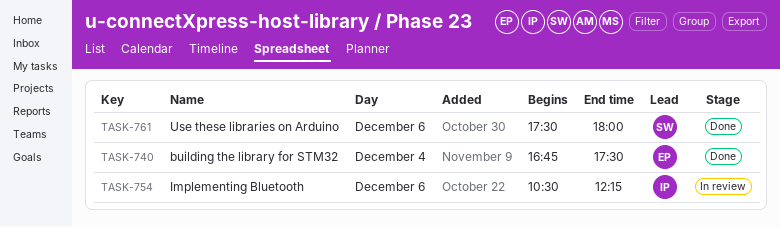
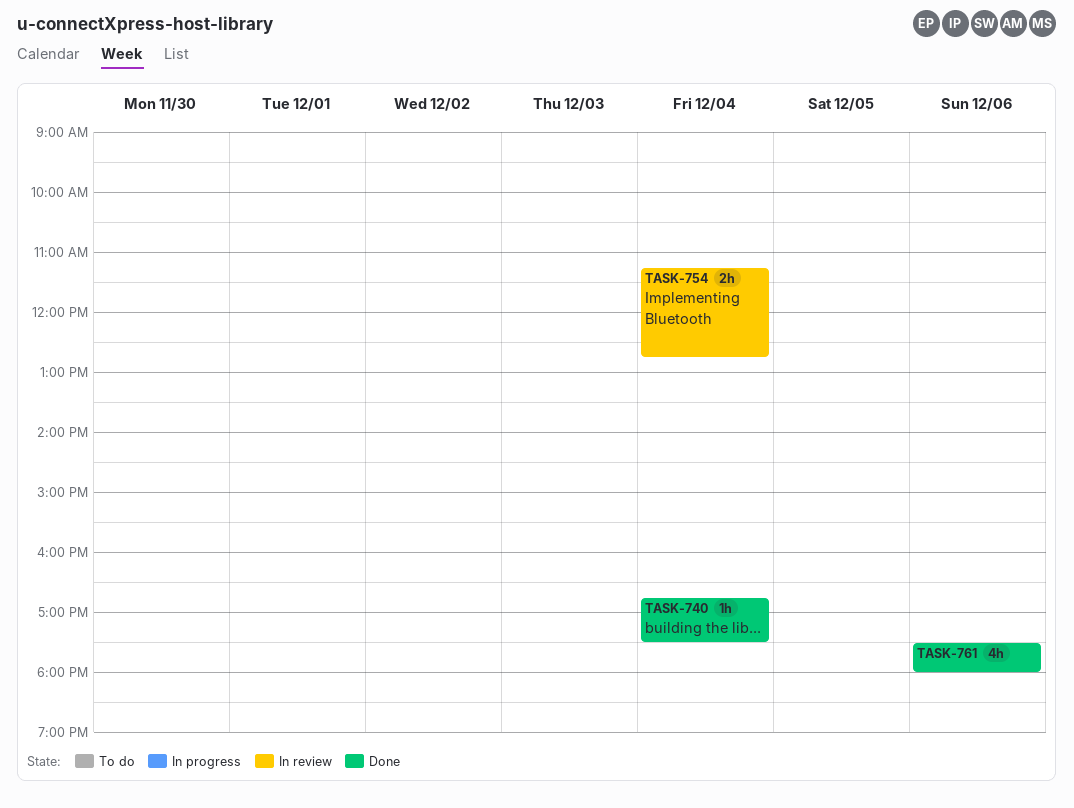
TASK-754, day: Dec 6 -> Dec 4
TASK-754, begins: 10:30 -> 11:15
TASK-754, ends: 12:15 -> 12:45

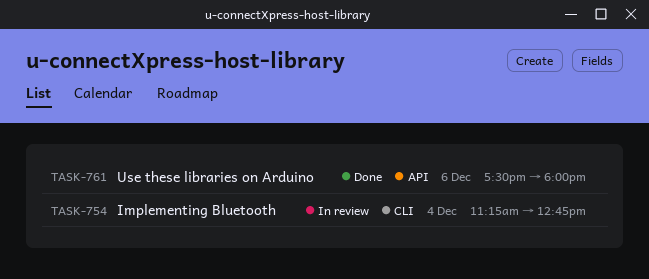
TASK-740: present -> none

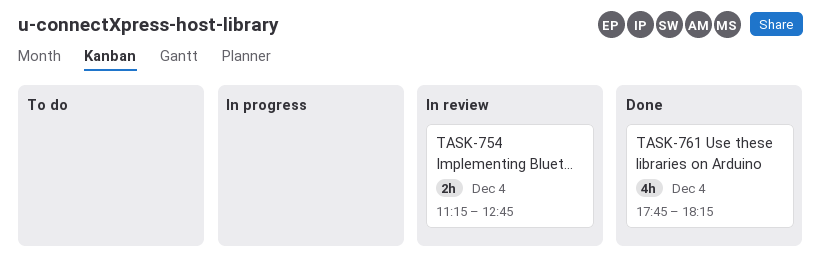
TASK-761, day: Dec 6 -> Dec 4
TASK-761, begins: 17:30 -> 17:45
TASK-761, ends: 18:00 -> 18:15

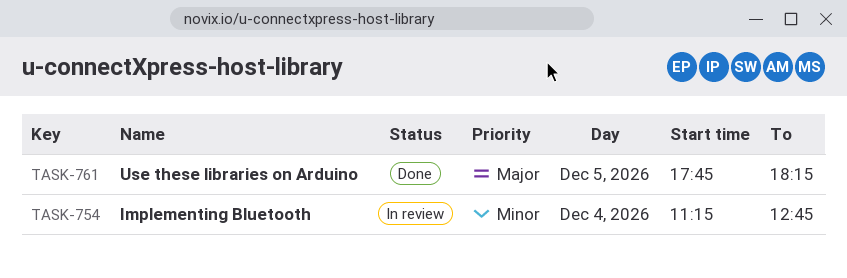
TASK-761, day: Dec 4 -> Dec 5

